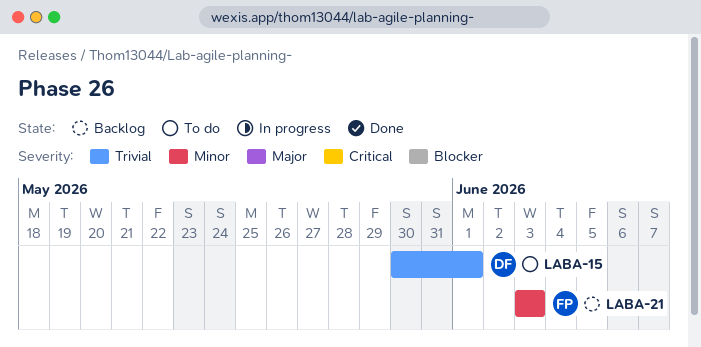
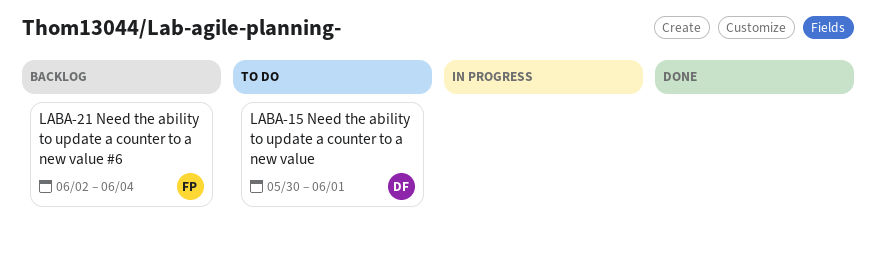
LABA-21, start: Jun 3 -> Jun 2
LABA-21, due: Jun 3 -> Jun 4

